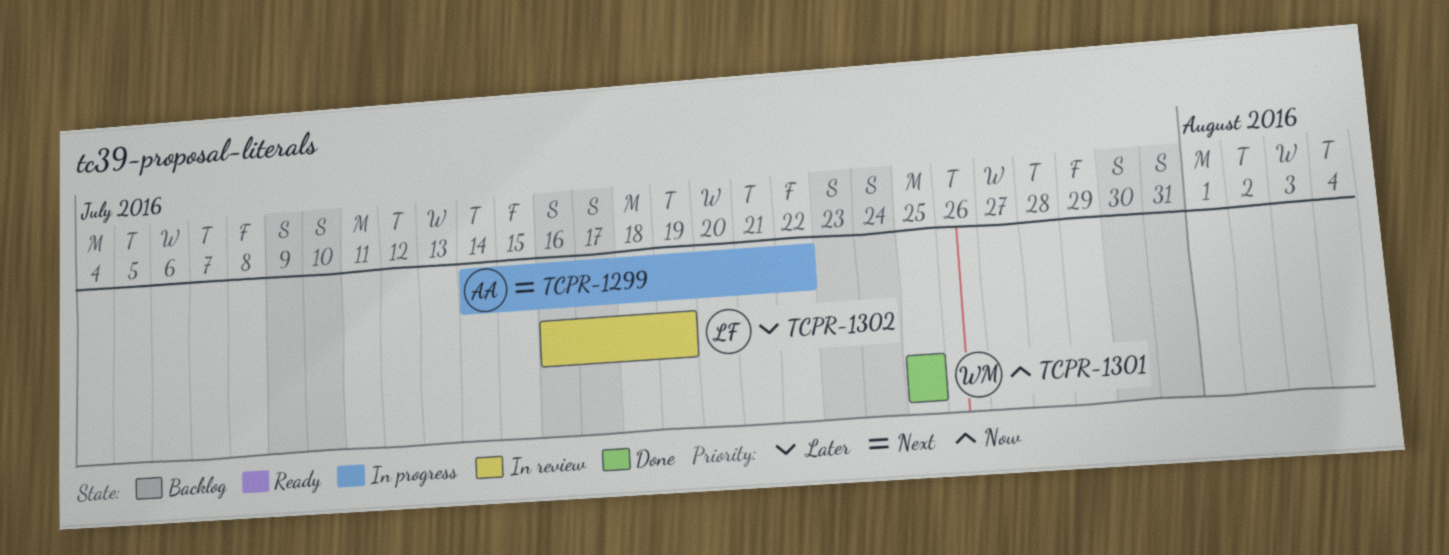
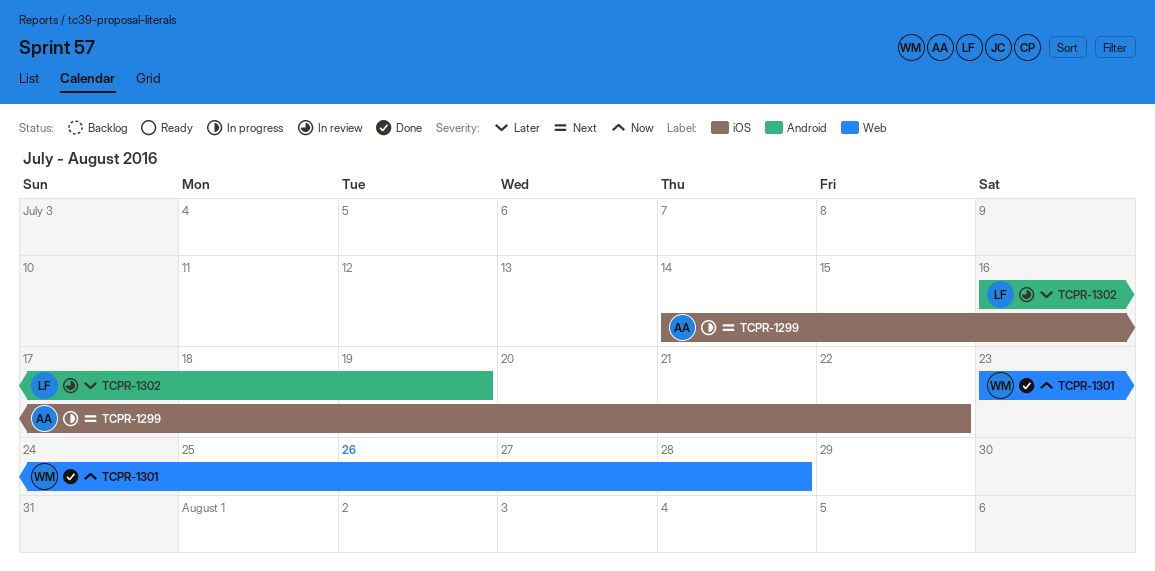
TCPR-1301, start: Jul 25 -> Jul 23
TCPR-1301, due: Jul 25 -> Jul 28

